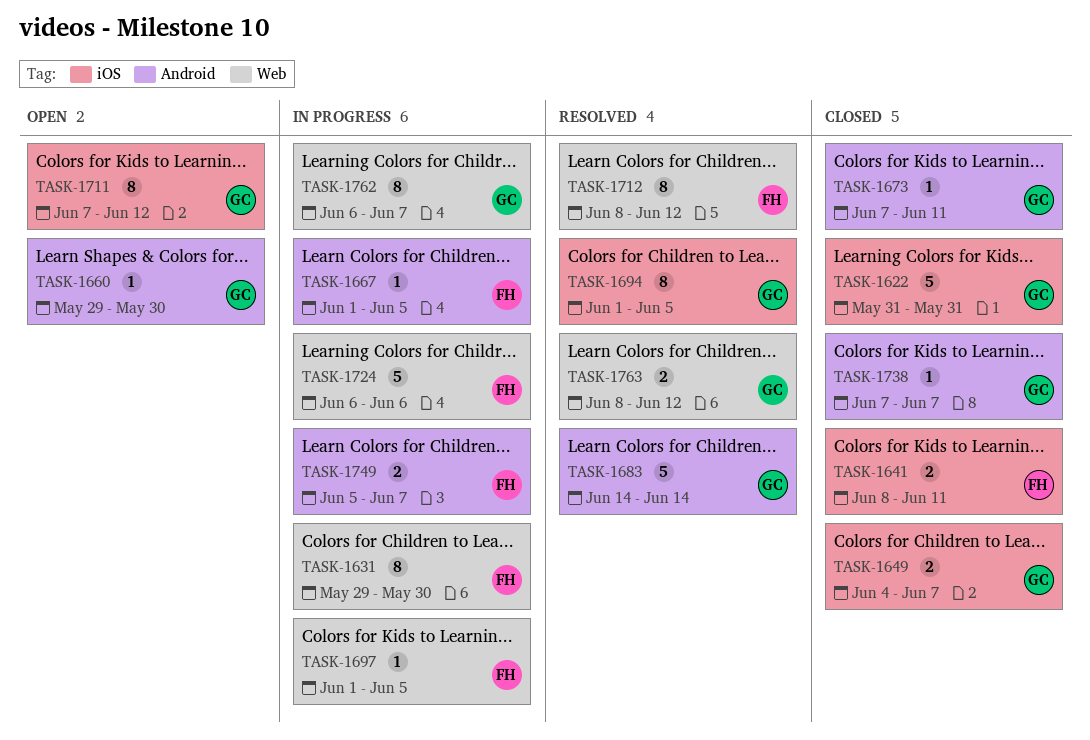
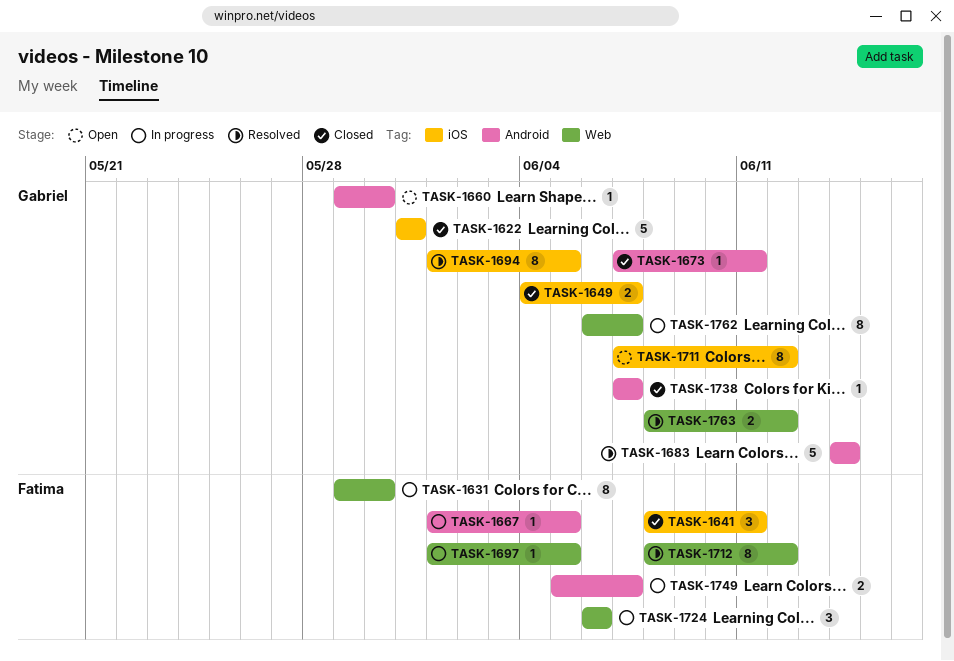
TASK-1641, estimate: 2 -> 3
TASK-1724, estimate: 5 -> 3

